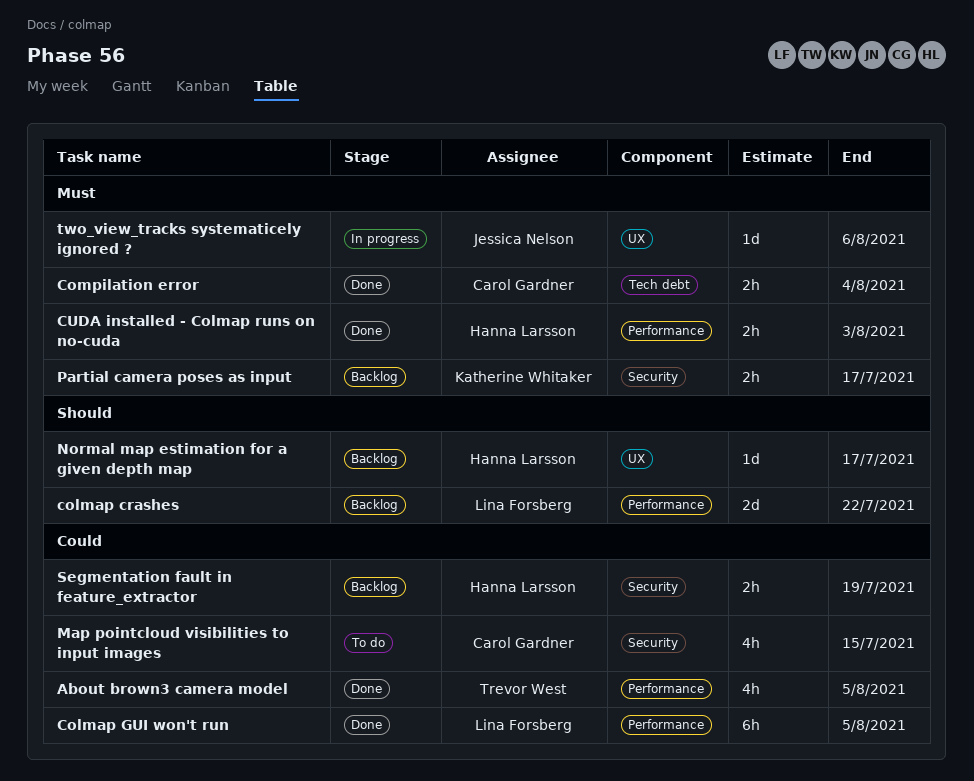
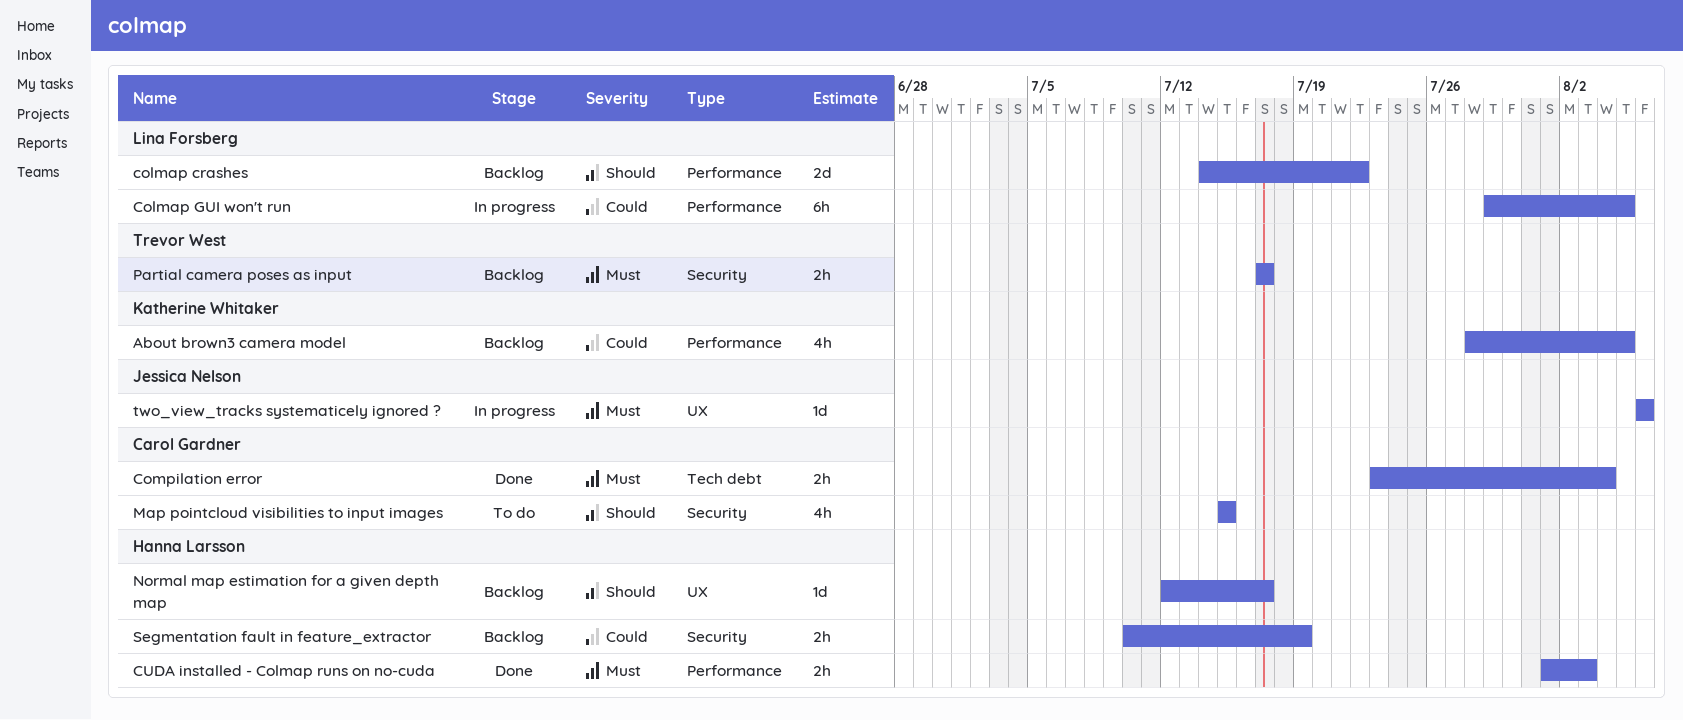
About brown3 camera model, status: Done -> Backlog
About brown3 camera model, owner: Trevor West -> Katherine Whitaker
Colmap GUI won't run, status: Done -> In progress
Map pointcloud visibilities to input images, priority: Could -> Should
Partial camera poses as input, owner: Katherine Whitaker -> Trevor West

